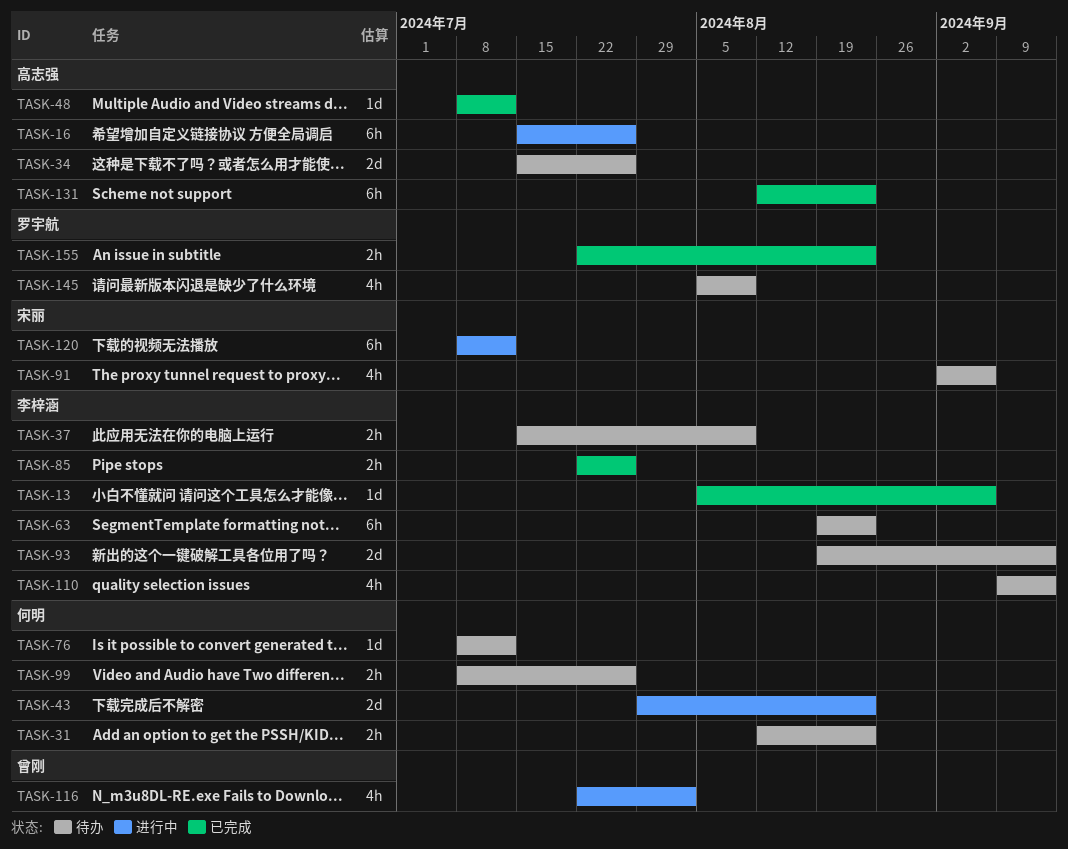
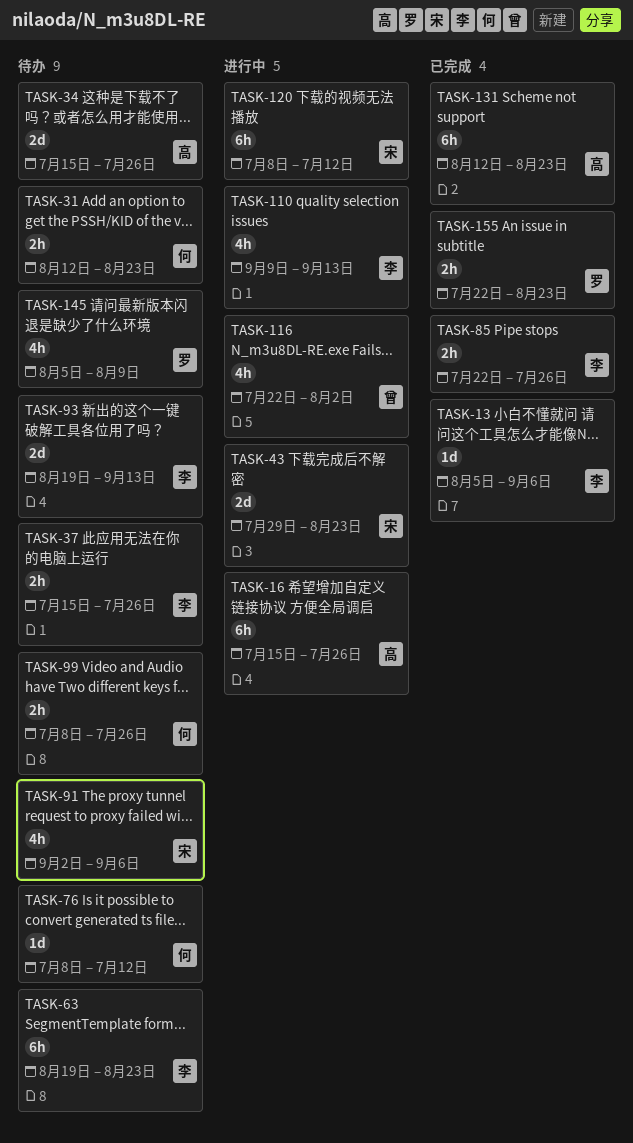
TASK-37, due: Aug 9 -> Jul 26
TASK-43, owner: 何明 -> 宋丽
TASK-48: present -> none
TASK-110, status: 待办 -> 进行中

